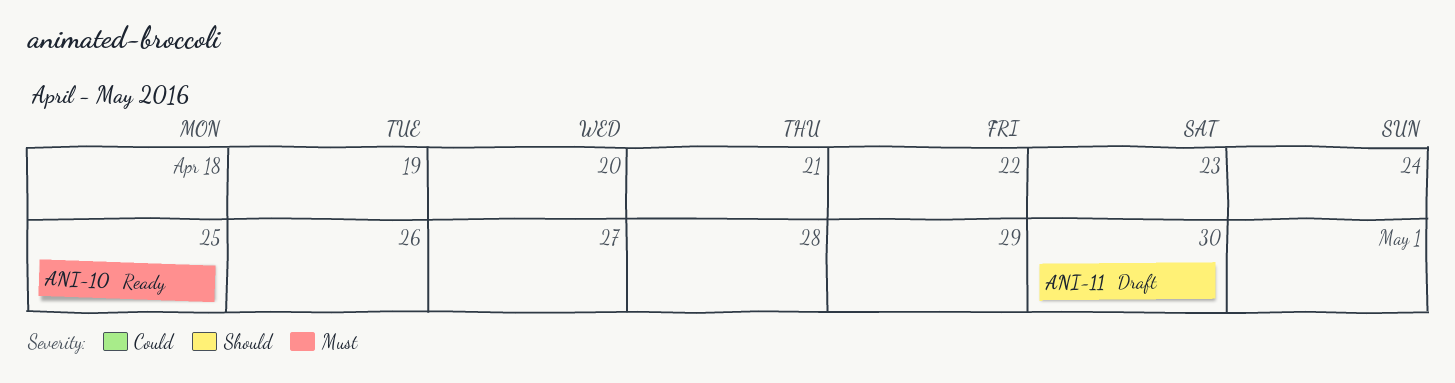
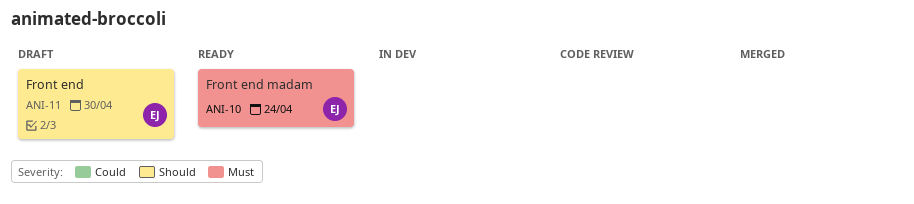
ANI-10, due: Apr 25 -> Apr 24

